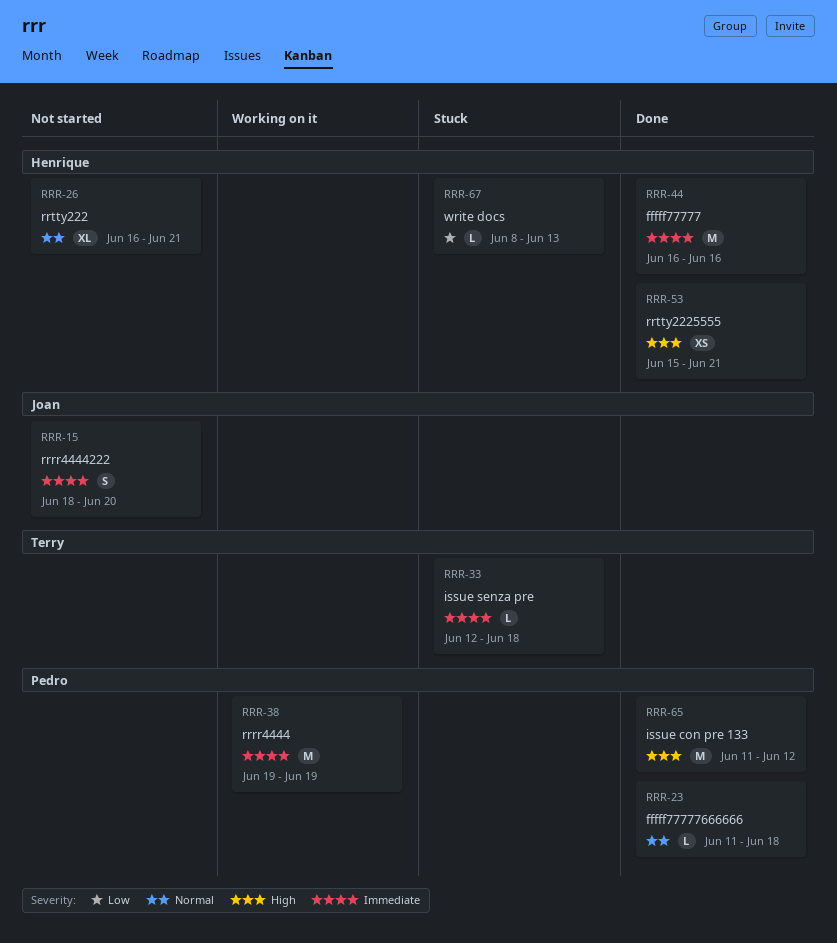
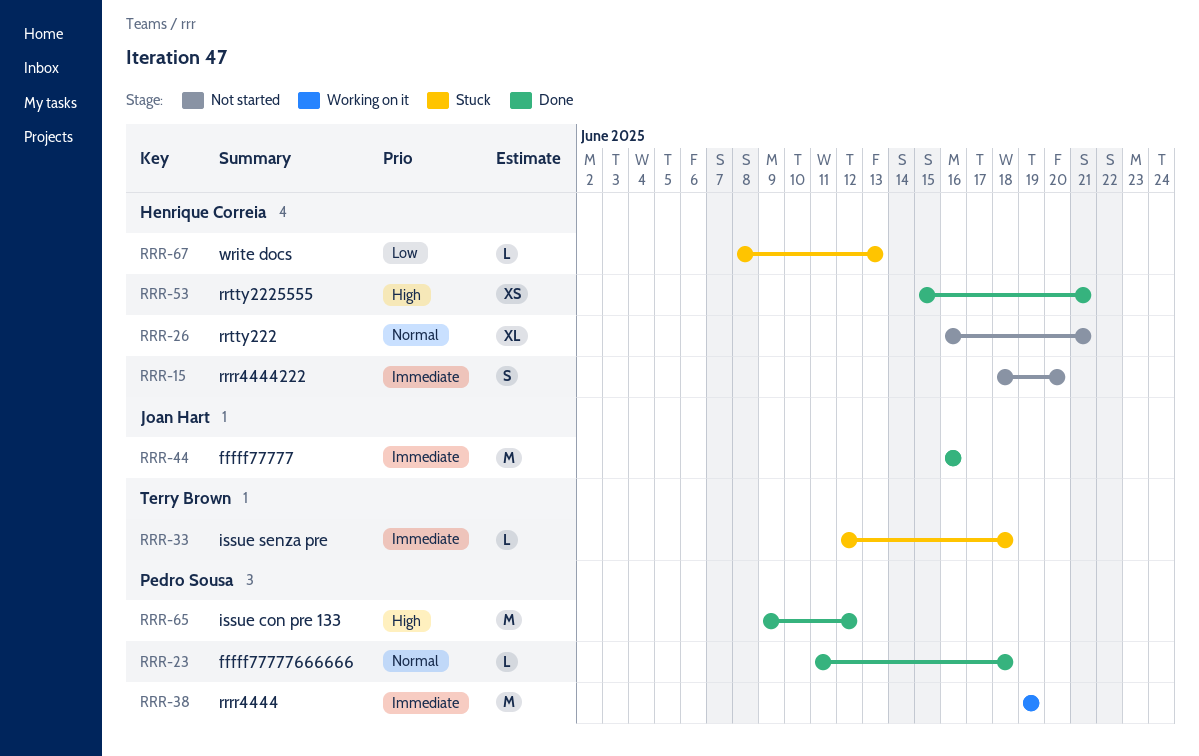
RRR-15, owner: Joan Hart -> Henrique Correia
RRR-44, owner: Henrique Correia -> Joan Hart
RRR-65, start: Jun 11 -> Jun 9

